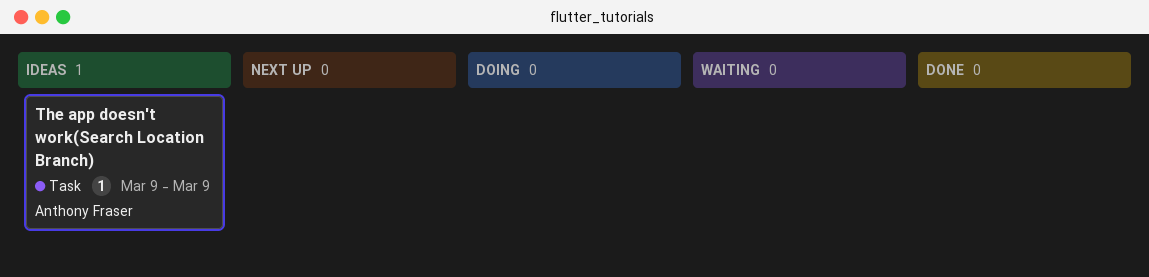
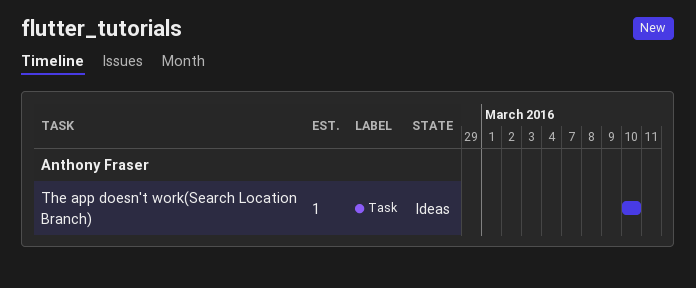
The app doesn't work(Search Location Branch), start: Mar 9 -> Mar 10
The app doesn't work(Search Location Branch), due: Mar 9 -> Mar 10

